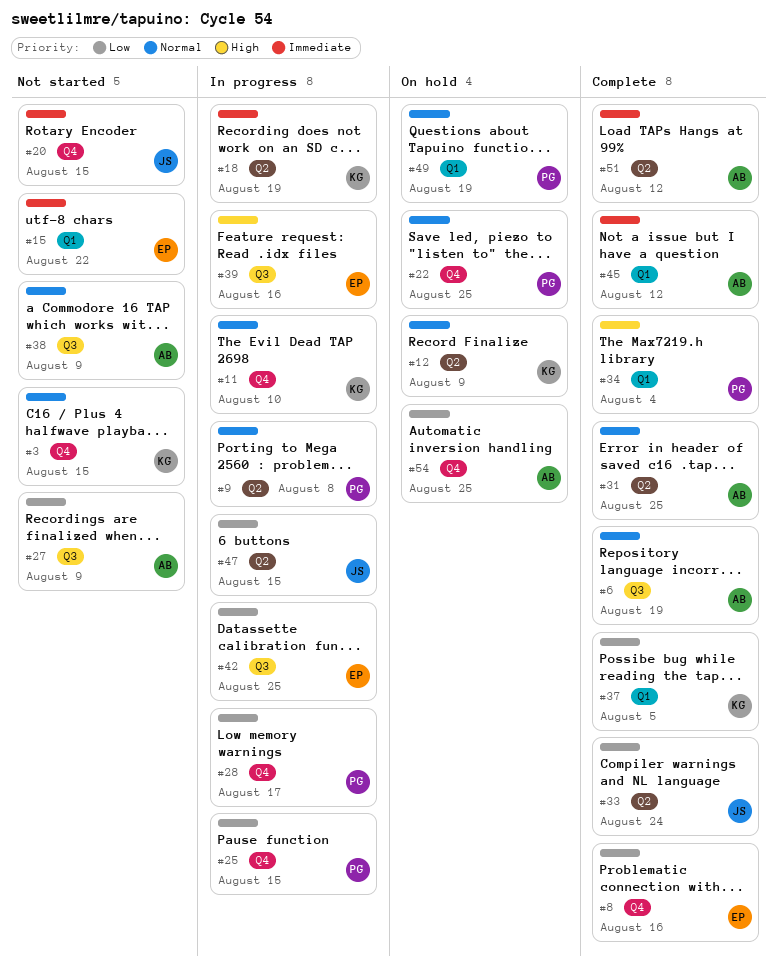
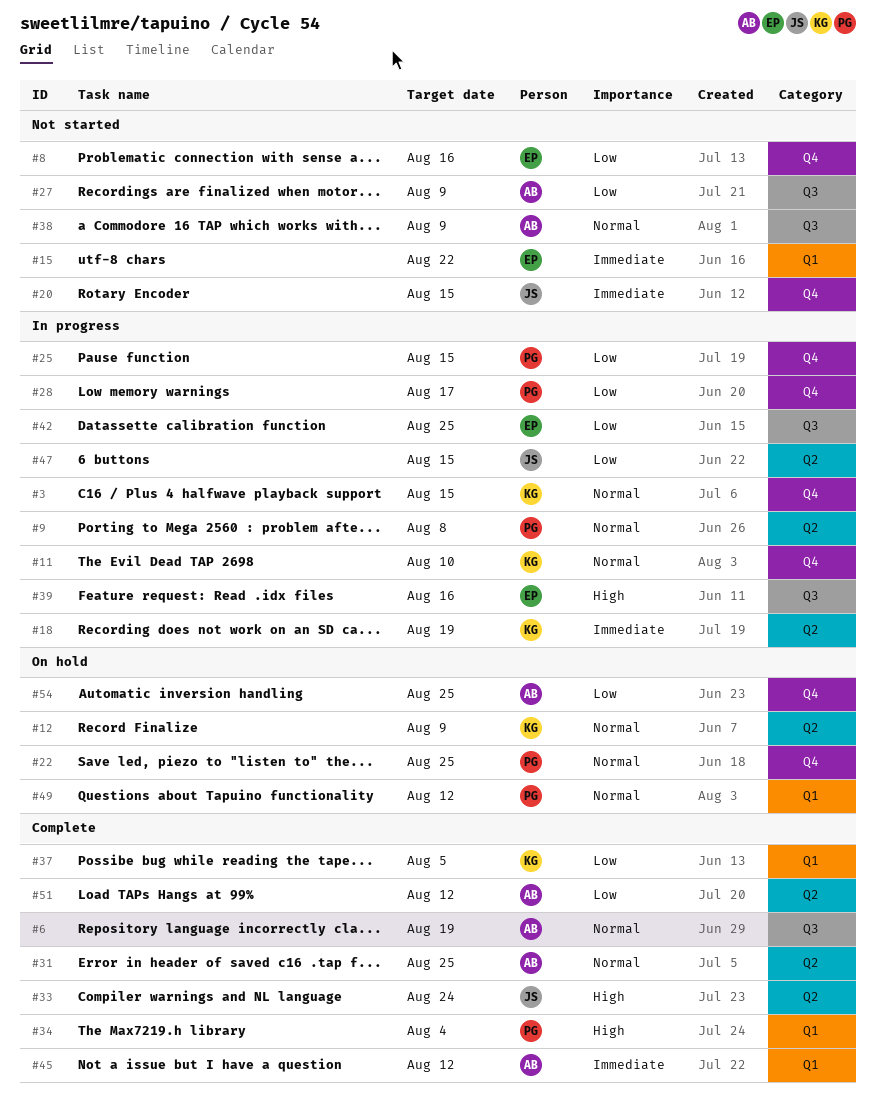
#3, status: Not started -> In progress
#8, status: Complete -> Not started
#33, priority: Low -> High
#49, due: Aug 19 -> Aug 12
#51, priority: Immediate -> Low

